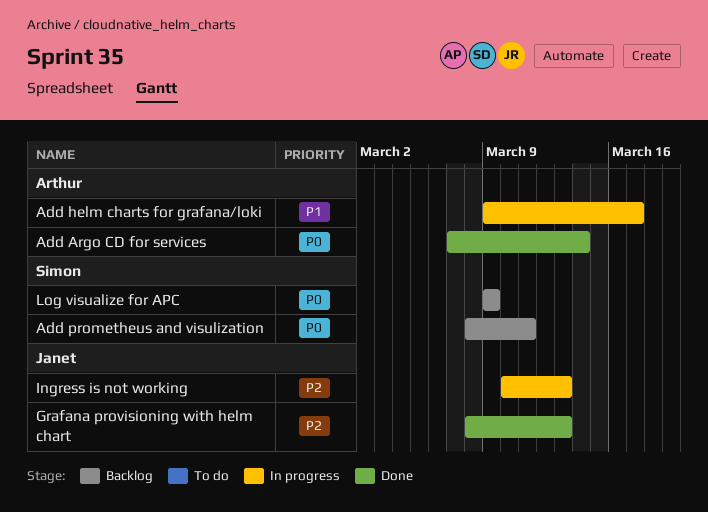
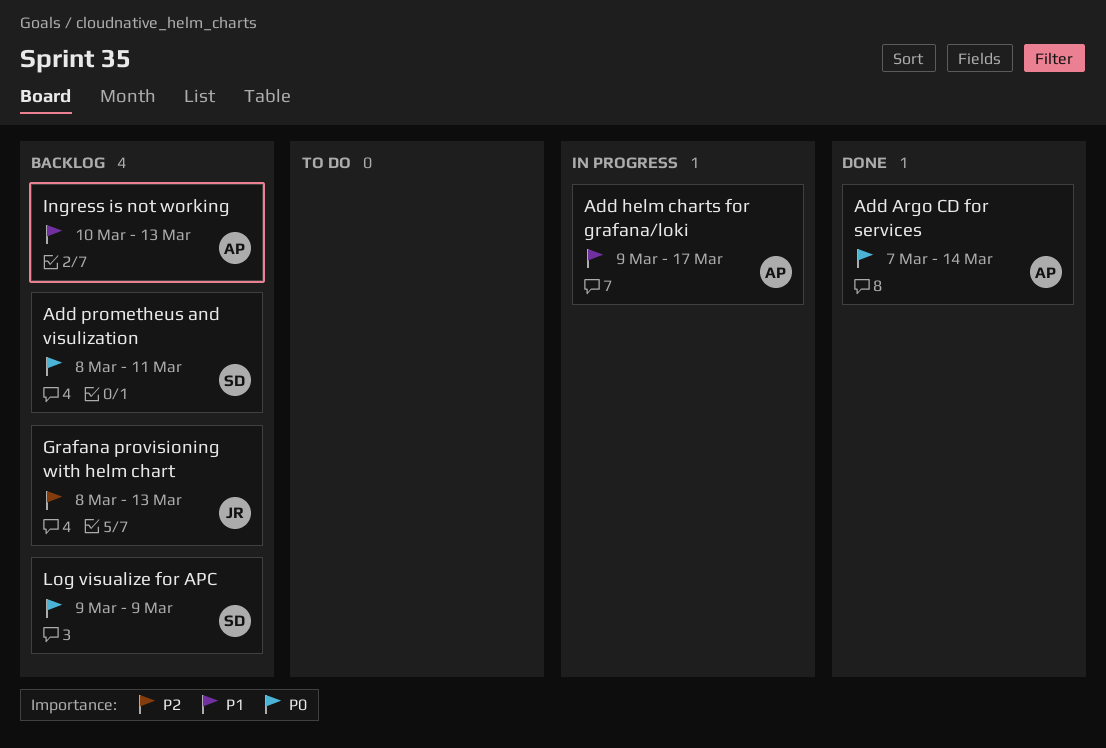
Grafana provisioning with helm chart, status: Done -> Backlog
Ingress is not working, status: In progress -> Backlog
Ingress is not working, owner: Janet -> Arthur
Ingress is not working, priority: P2 -> P1

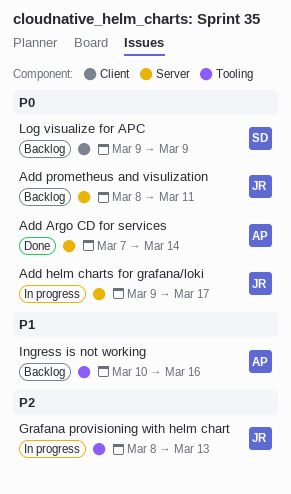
Add helm charts for grafana/loki, owner: AP -> JR
Add helm charts for grafana/loki, priority: P1 -> P0
Add prometheus and visulization, owner: SD -> JR
Grafana provisioning with helm chart, status: Backlog -> In progress
Ingress is not working, due: Mar 13 -> Mar 16

